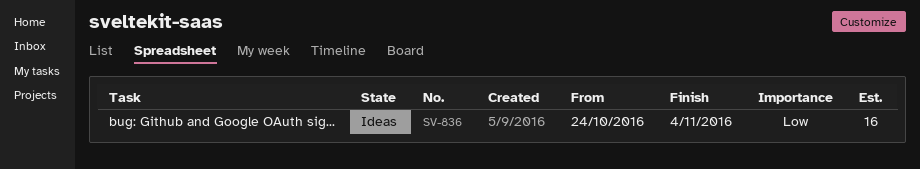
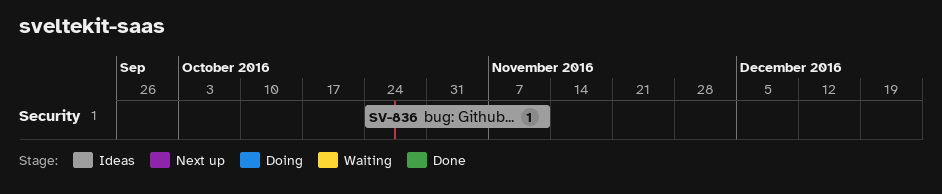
SV-836, estimate: 16 -> 1
SV-836, due: Nov 4 -> Nov 11

